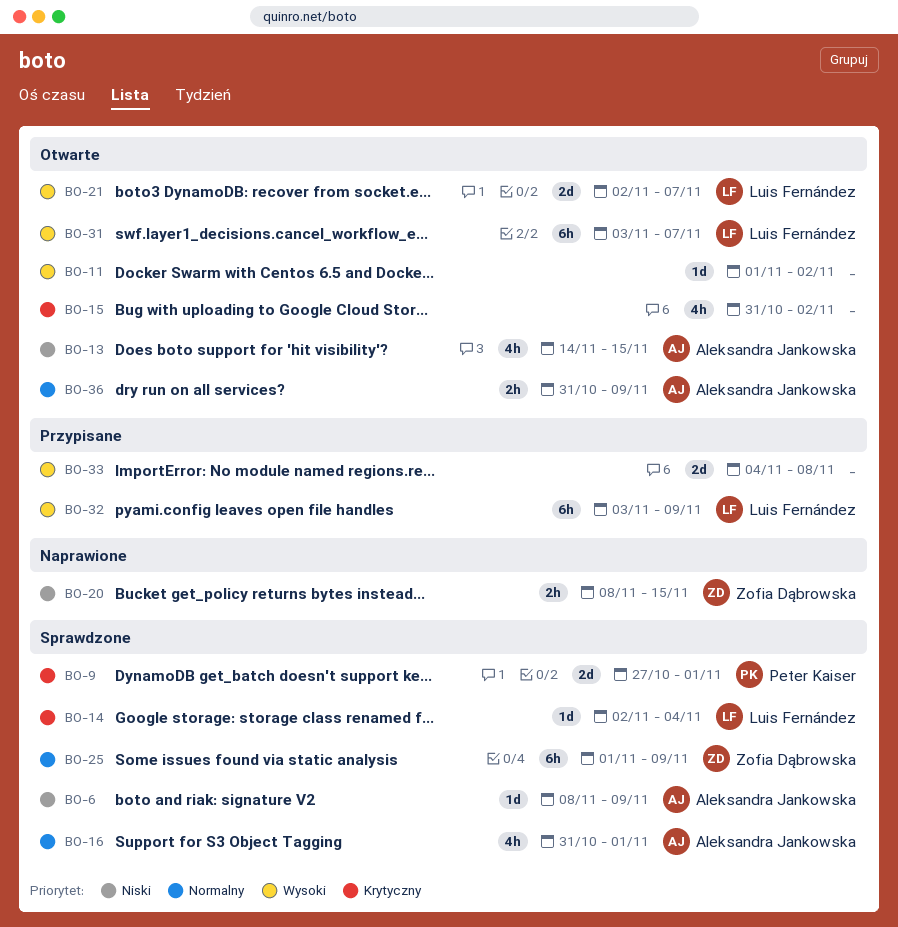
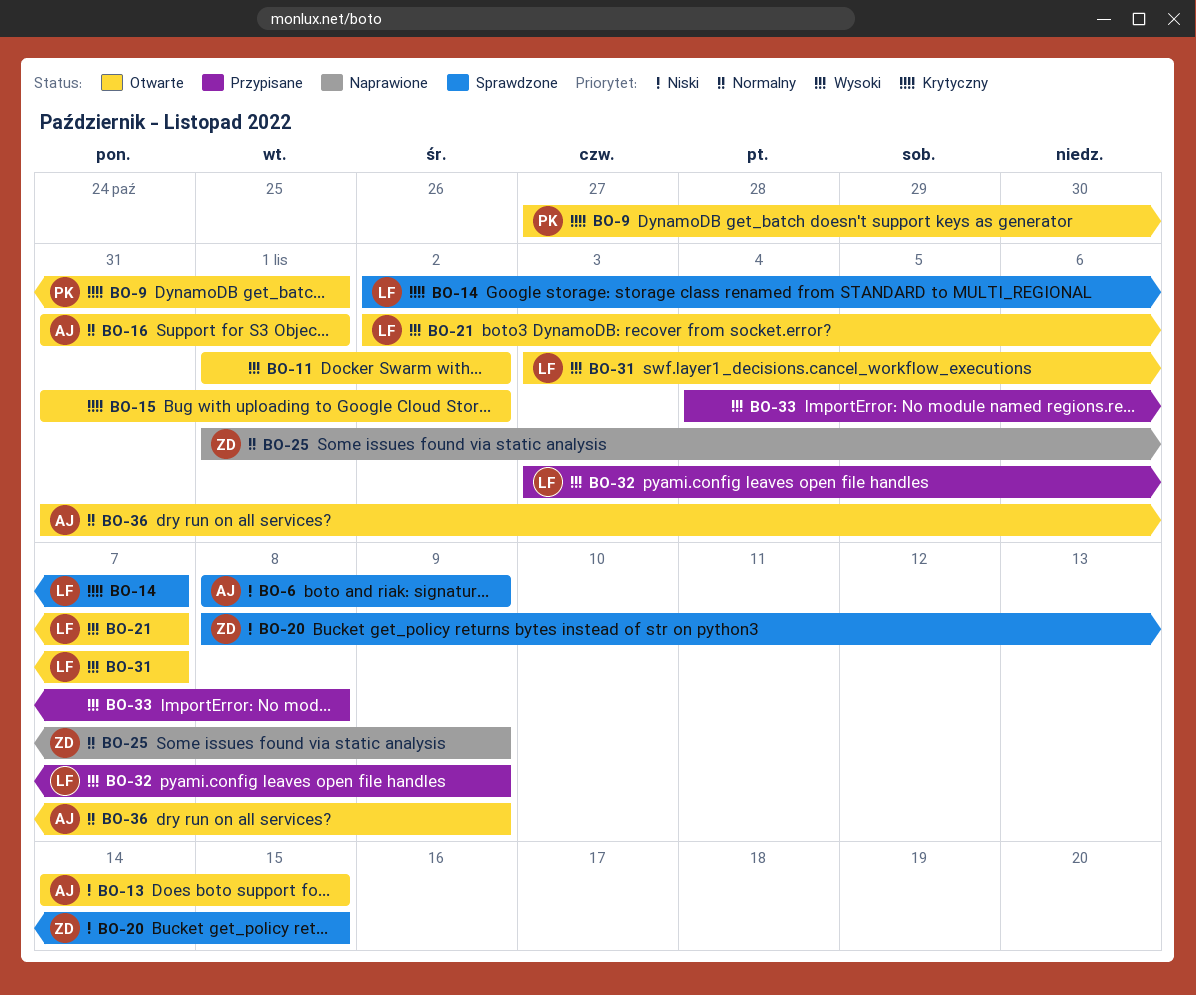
BO-9, status: Sprawdzone -> Otwarte
BO-14, due: Nov 4 -> Nov 7
BO-16, status: Sprawdzone -> Otwarte
BO-20, status: Naprawione -> Sprawdzone
BO-25, status: Sprawdzone -> Naprawione

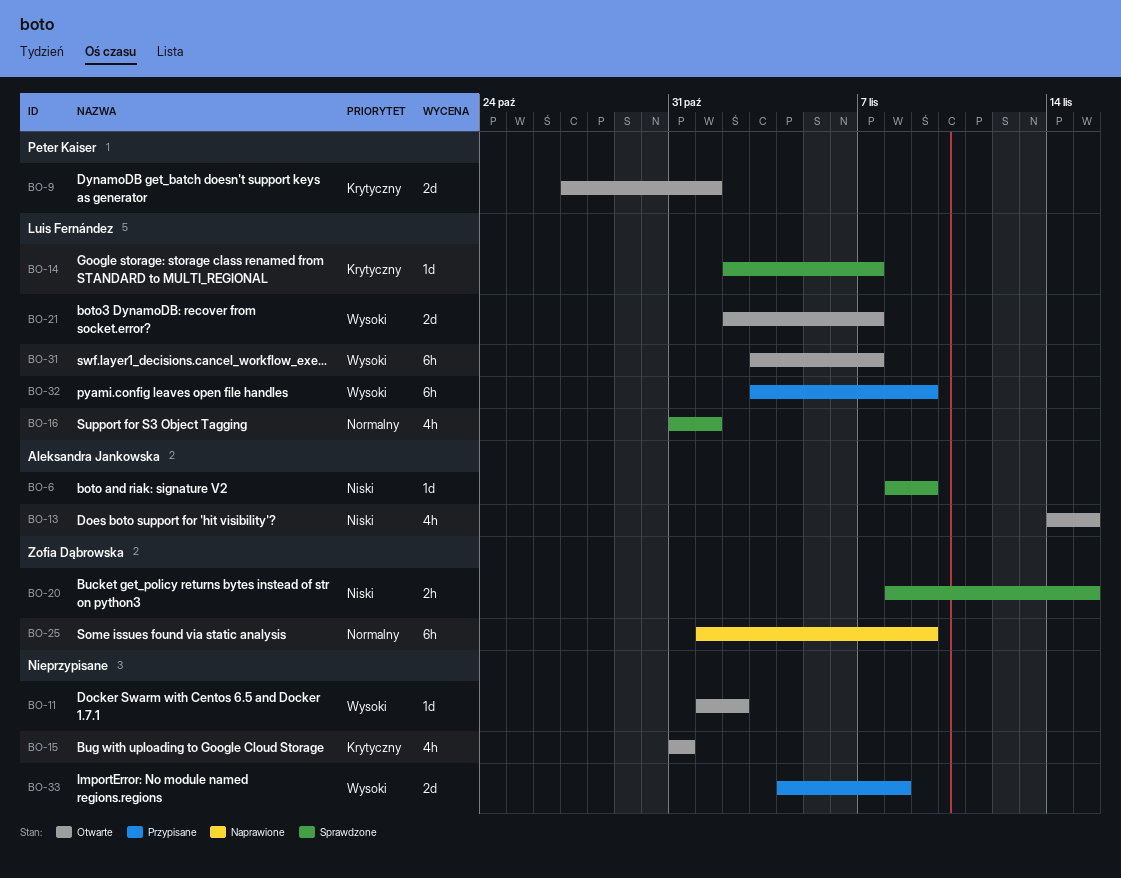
BO-15, due: Nov 2 -> Oct 31
BO-16, status: Otwarte -> Sprawdzone
BO-16, owner: Aleksandra Jankowska -> Luis Fernández
BO-36: present -> none

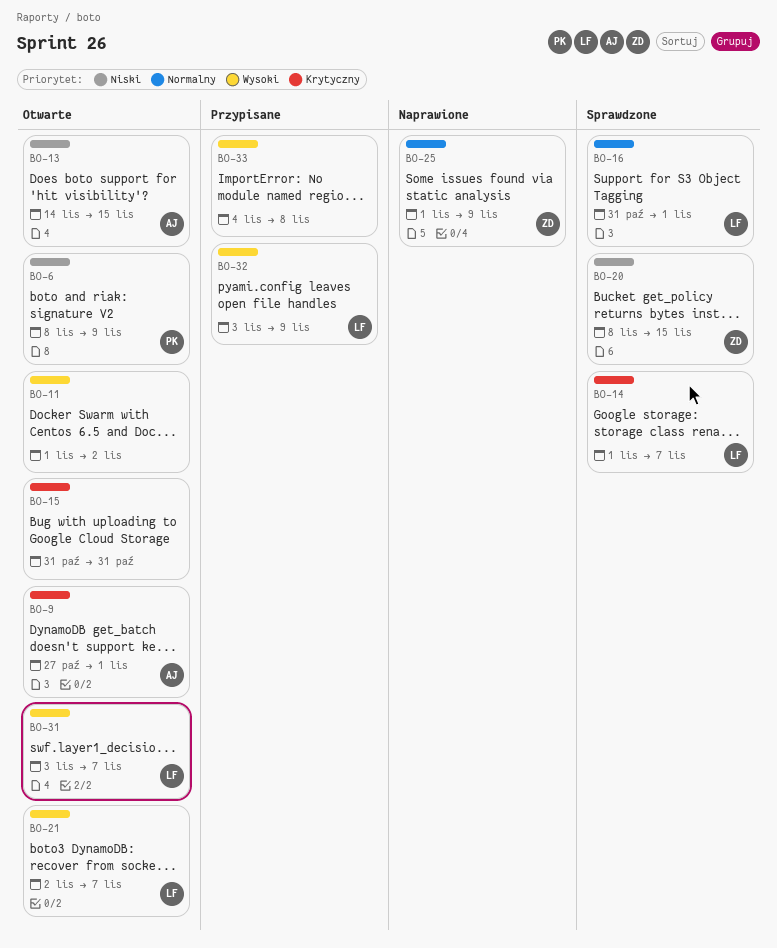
BO-6, status: Sprawdzone -> Otwarte
BO-6, owner: Aleksandra Jankowska -> Peter Kaiser
BO-9, owner: Peter Kaiser -> Aleksandra Jankowska
BO-14, start: Nov 2 -> Nov 1

